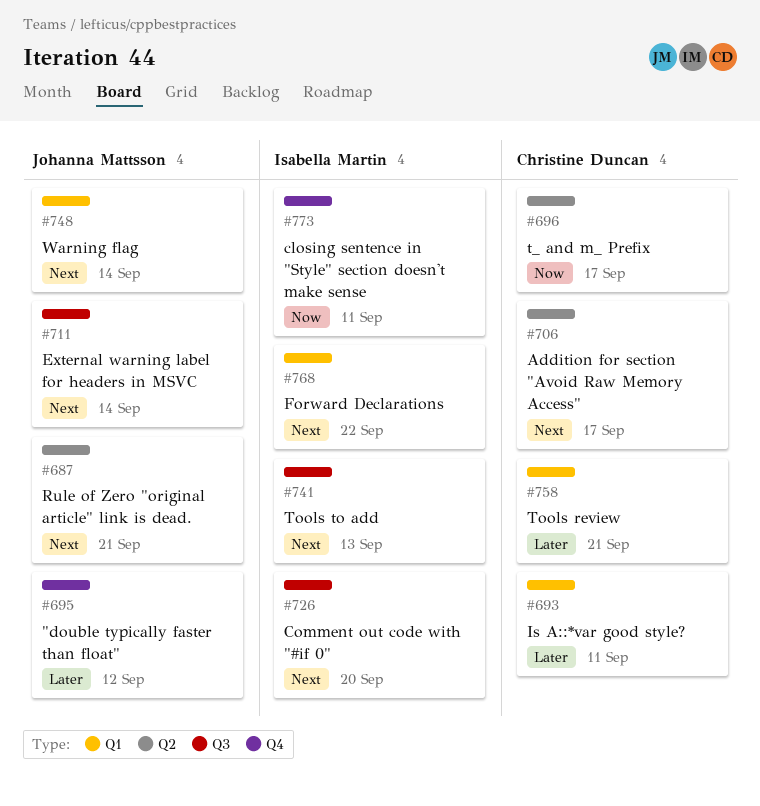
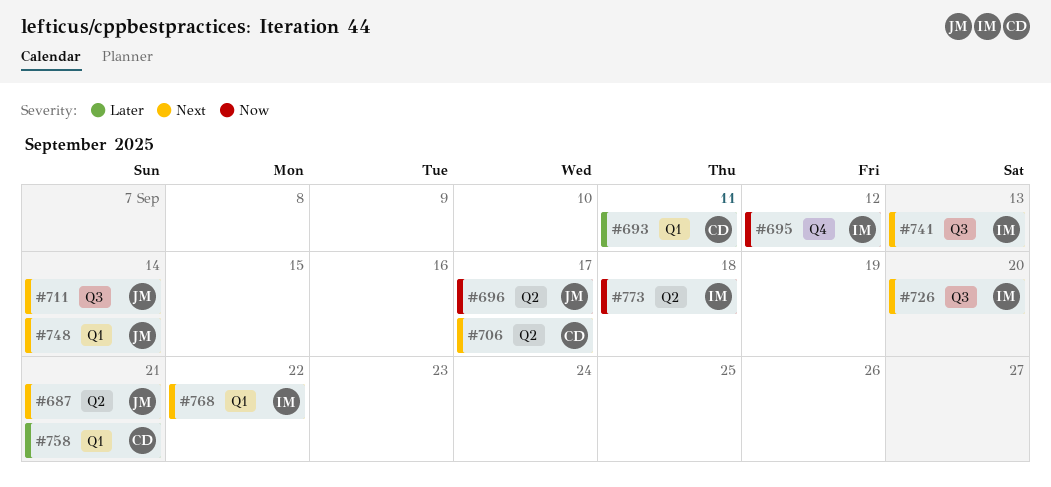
#695, owner: Johanna Mattsson -> Isabella Martin
#695, priority: Later -> Now
#696, owner: Christine Duncan -> Johanna Mattsson
#773, label: Q4 -> Q2
#773, due: Sep 11 -> Sep 18

